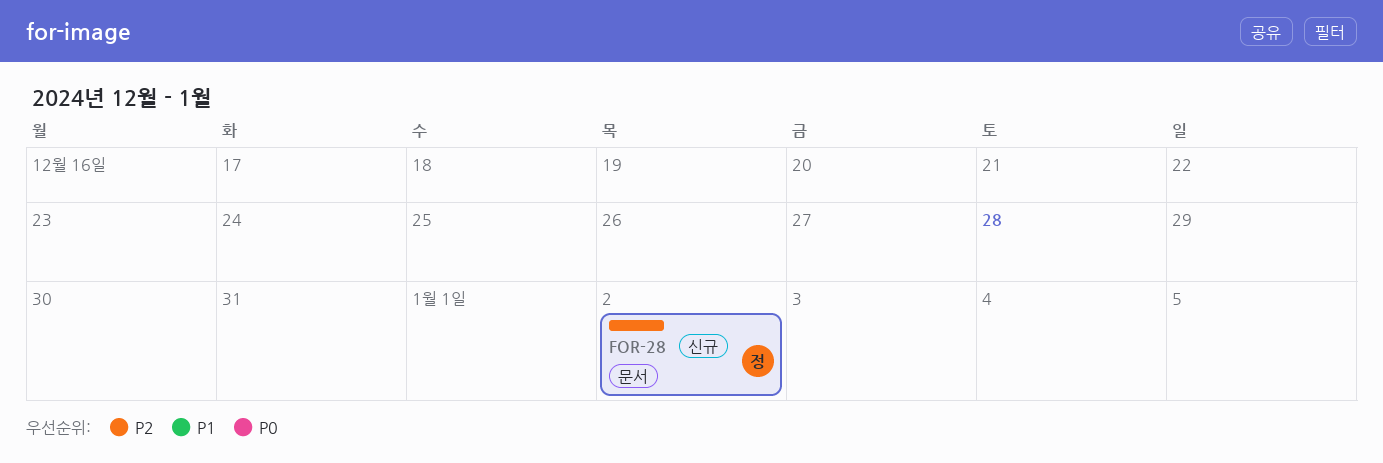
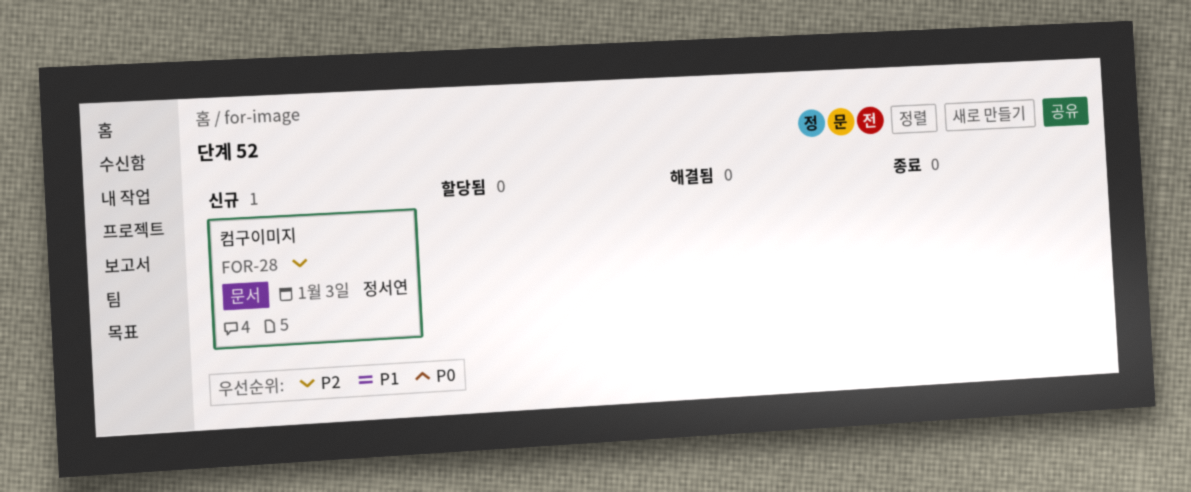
FOR-28, due: Jan 2 -> Jan 3

